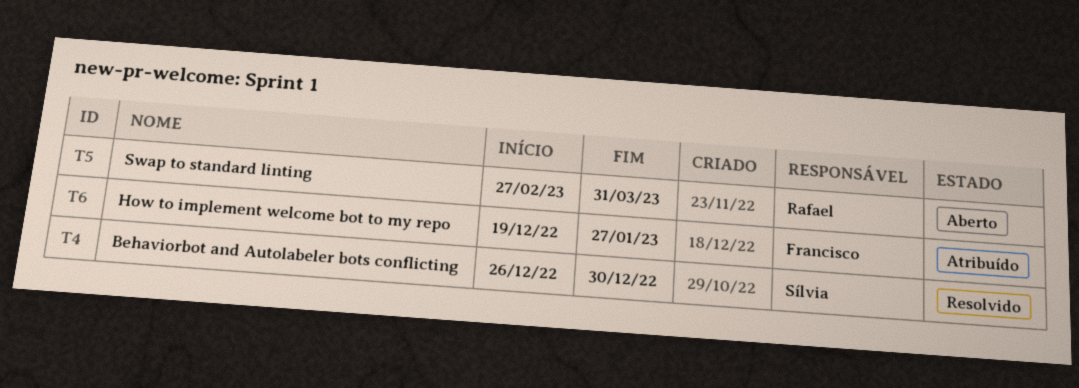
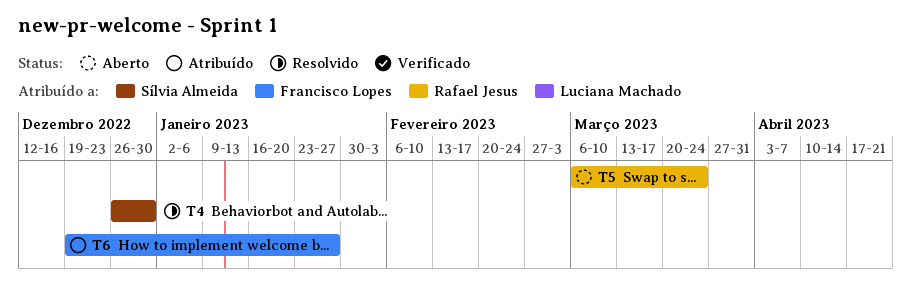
T5, start: Feb 27 -> Mar 6
T5, due: Mar 31 -> Mar 24

